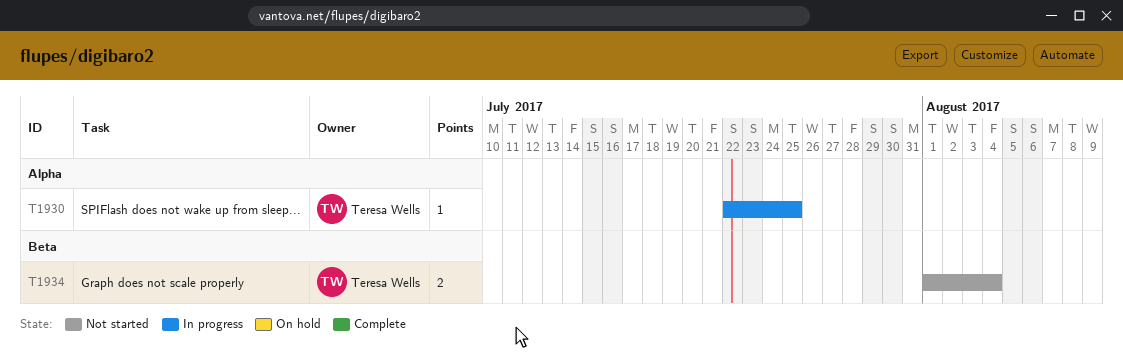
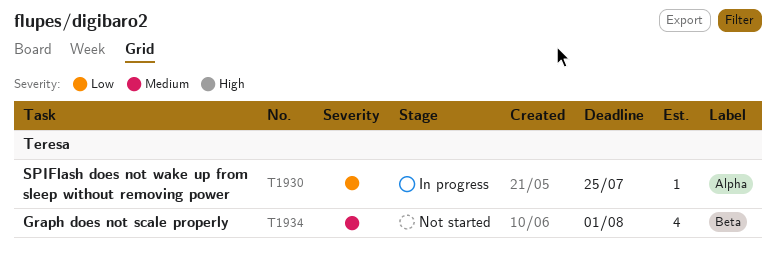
T1934, estimate: 2 -> 4
T1934, due: Aug 4 -> Aug 1

